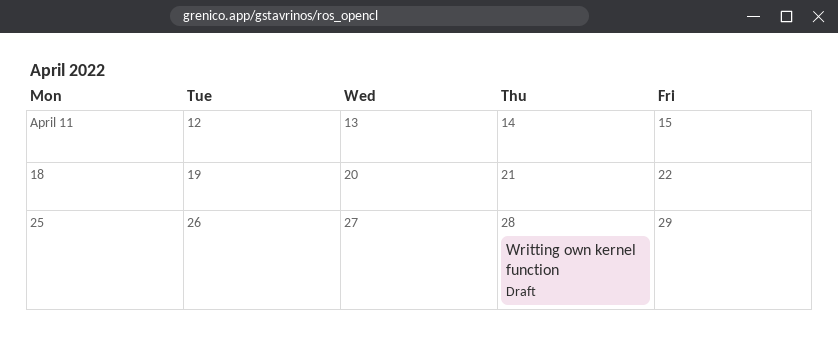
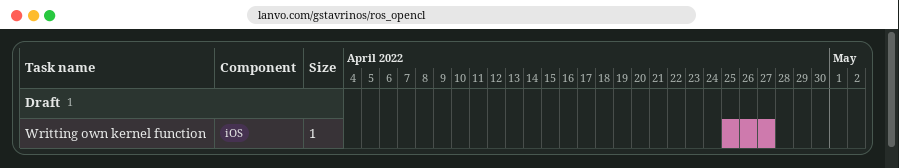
Writting own kernel function, due: Apr 28 -> Apr 27

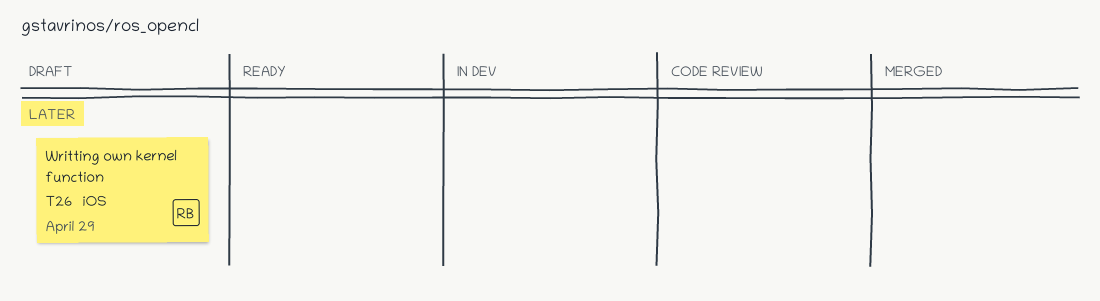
Writting own kernel function, due: Apr 27 -> Apr 29

